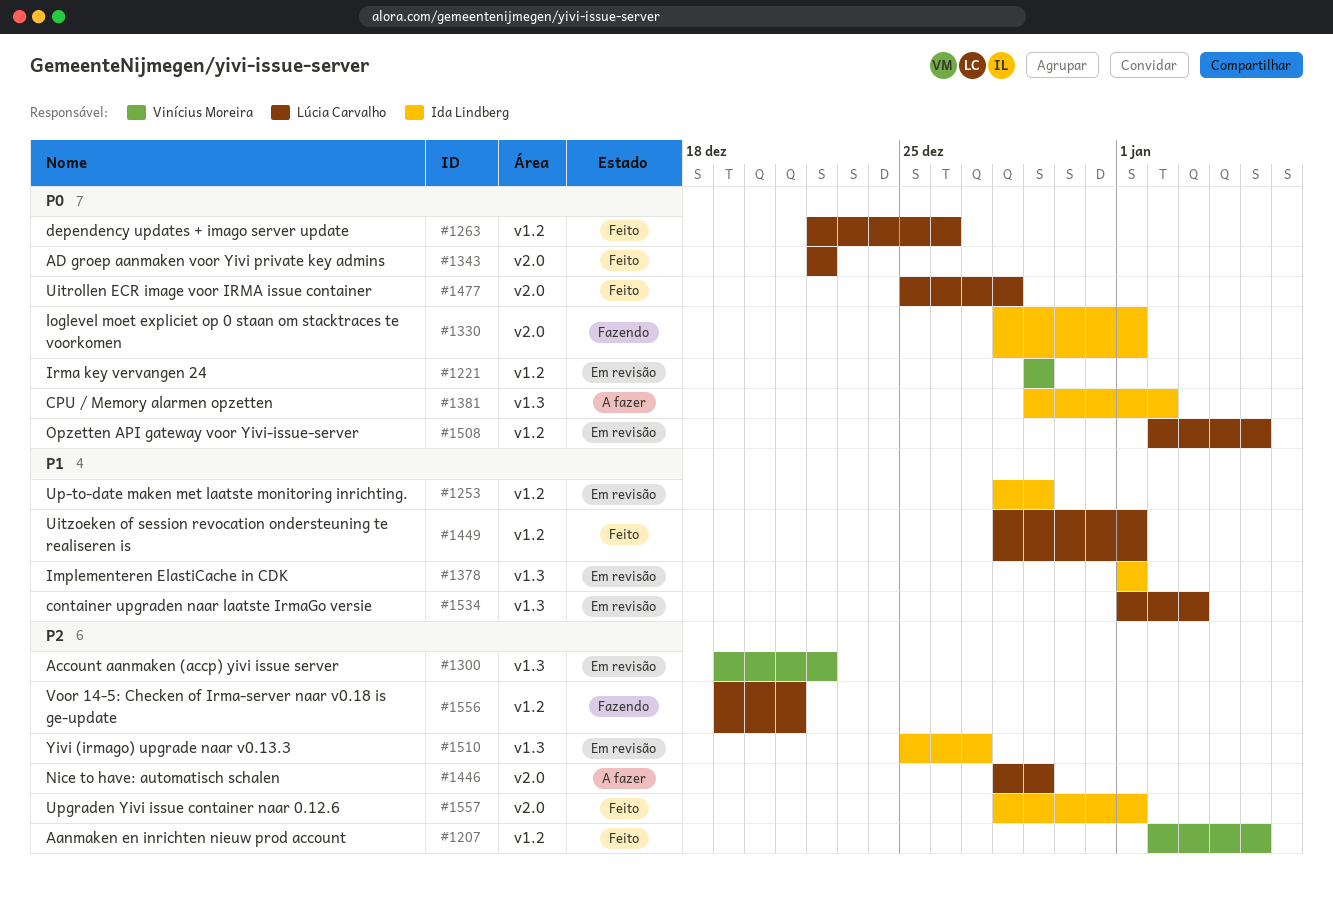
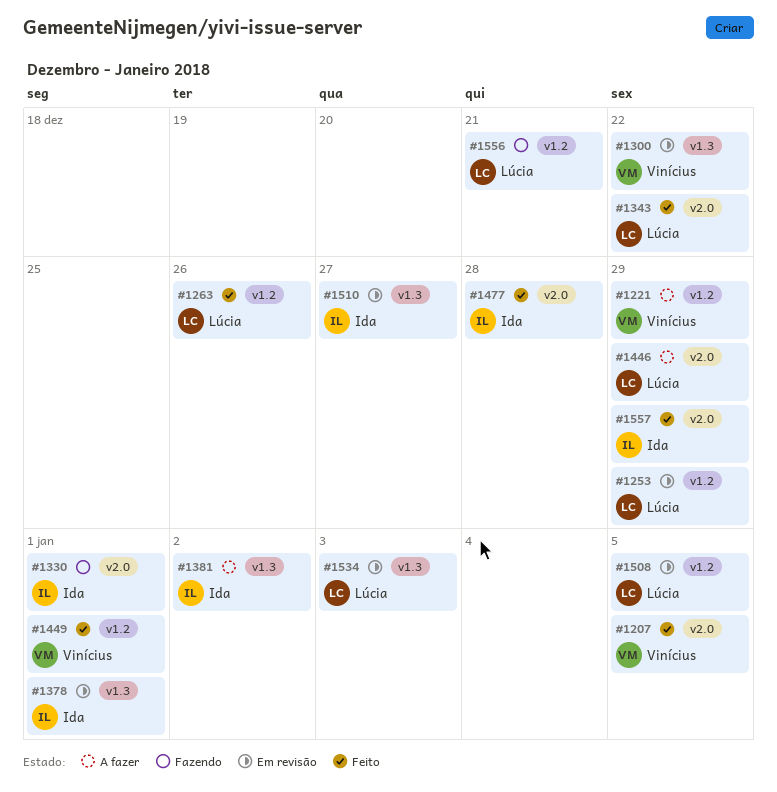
#1207, label: v1.2 -> v2.0
#1221, status: Em revisão -> A fazer
#1253, owner: Ida Lindberg -> Lúcia Carvalho
#1449, owner: Lúcia Carvalho -> Vinícius Moreira
#1477, owner: Lúcia Carvalho -> Ida Lindberg
#1557, due: Jan 1 -> Dec 29

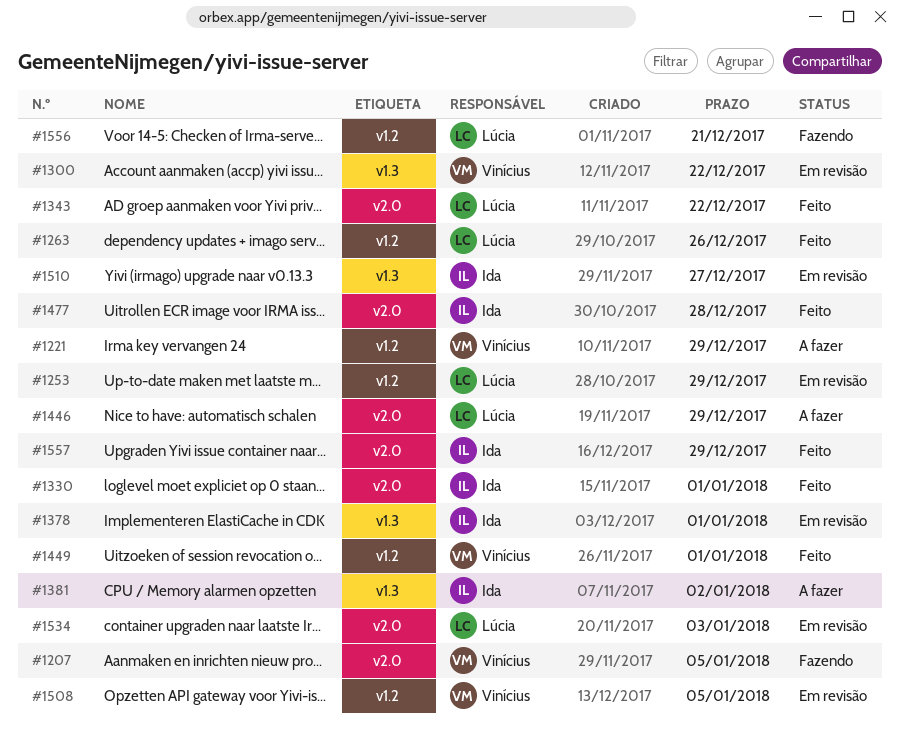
#1207, status: Feito -> Fazendo
#1330, status: Fazendo -> Feito
#1508, owner: Lúcia -> Vinícius
#1534, label: v1.3 -> v2.0

